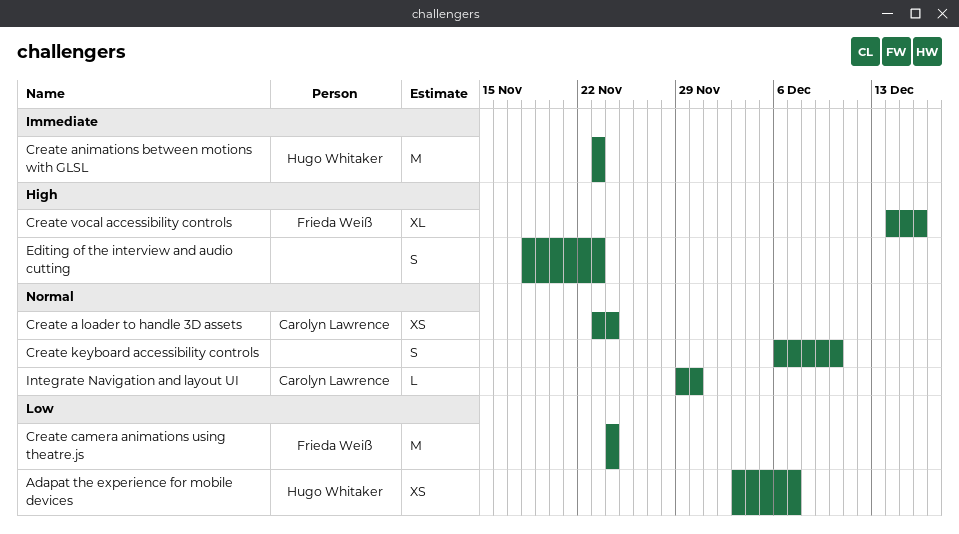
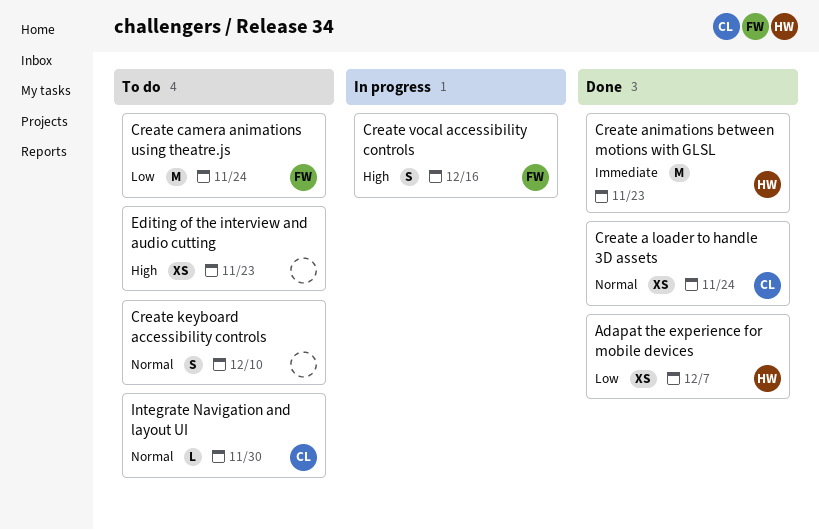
Create vocal accessibility controls, estimate: XL -> S
Editing of the interview and audio cutting, estimate: S -> XS

